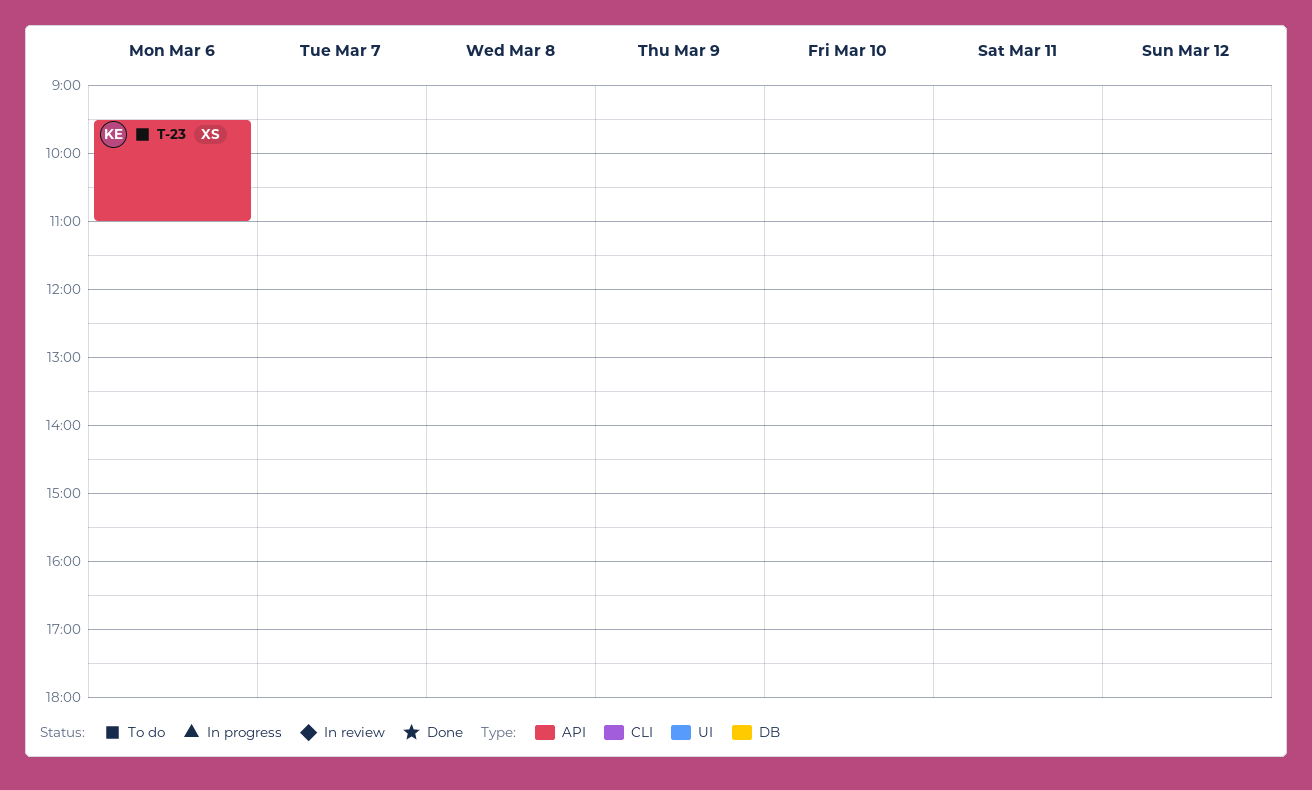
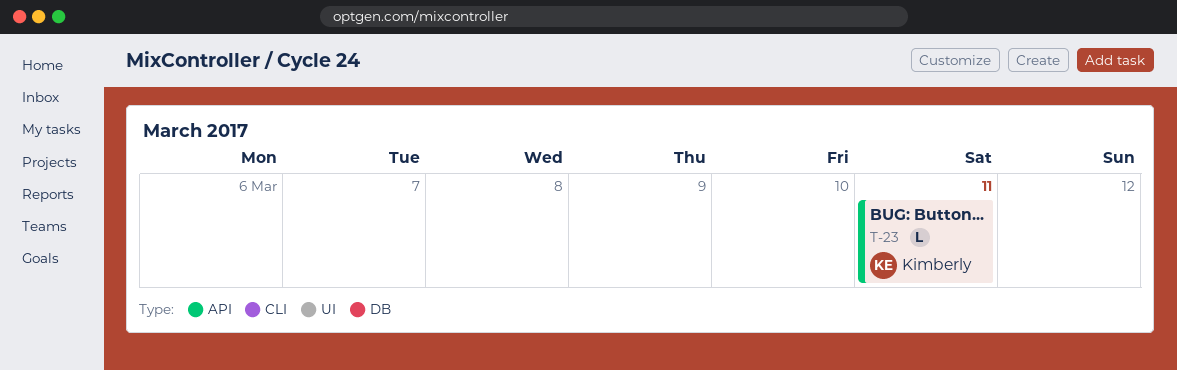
T-23, estimate: XS -> L
T-23, day: Mar 6 -> Mar 11

